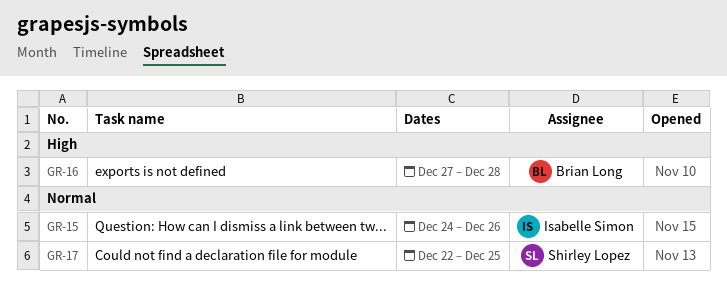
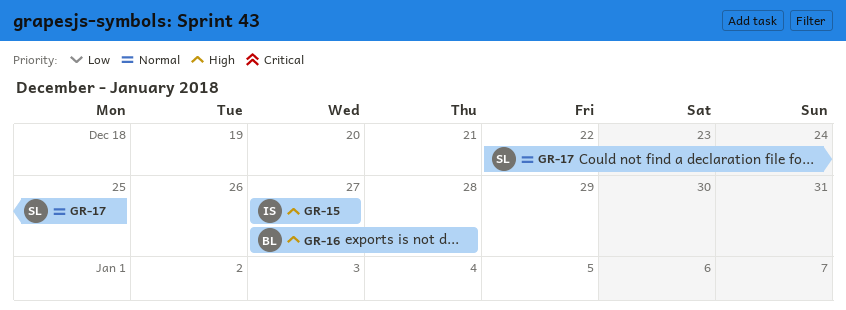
GR-15, priority: Normal -> High
GR-15, start: Dec 24 -> Dec 27
GR-15, due: Dec 26 -> Dec 27

